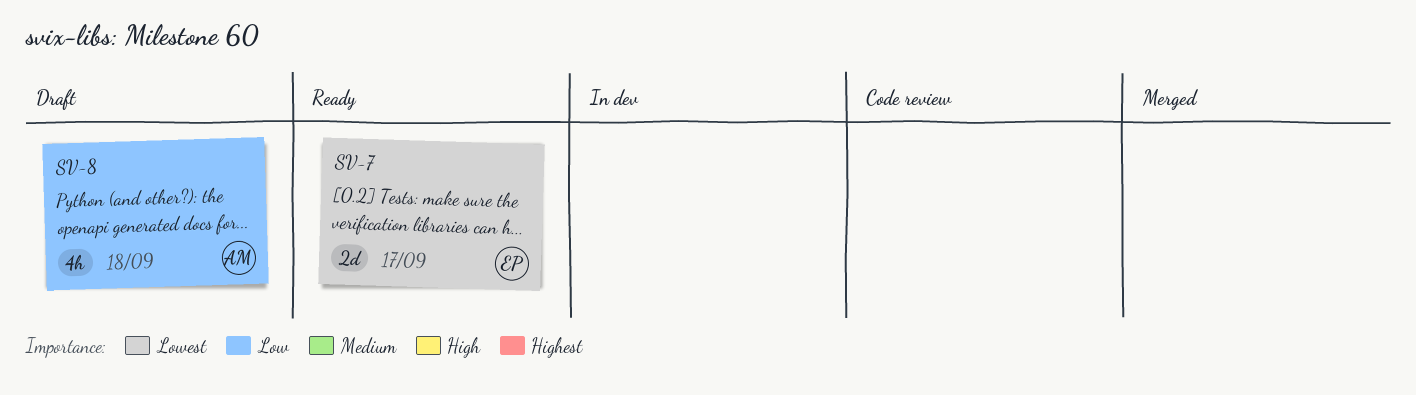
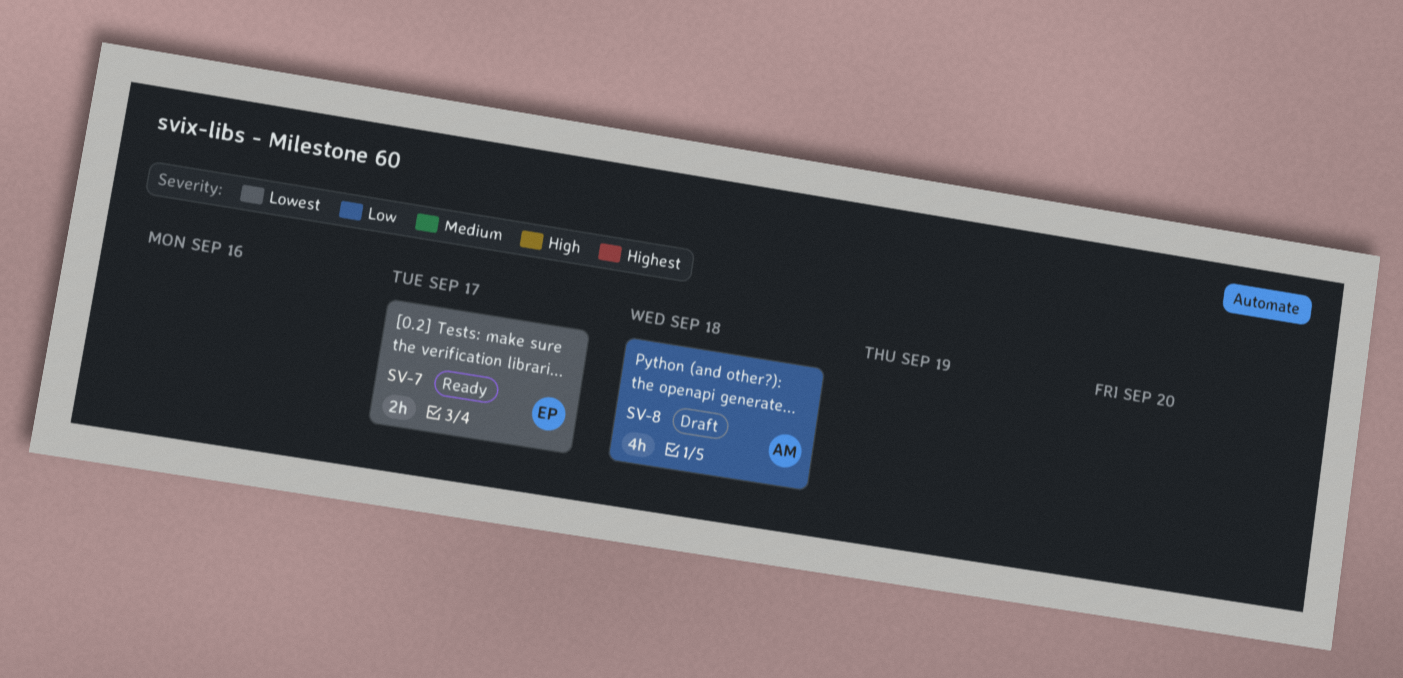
SV-7, estimate: 2d -> 2h

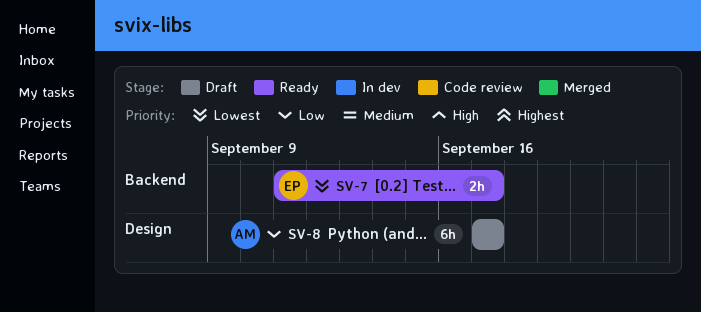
SV-8, estimate: 4h -> 6h
SV-8, due: Sep 18 -> Sep 17

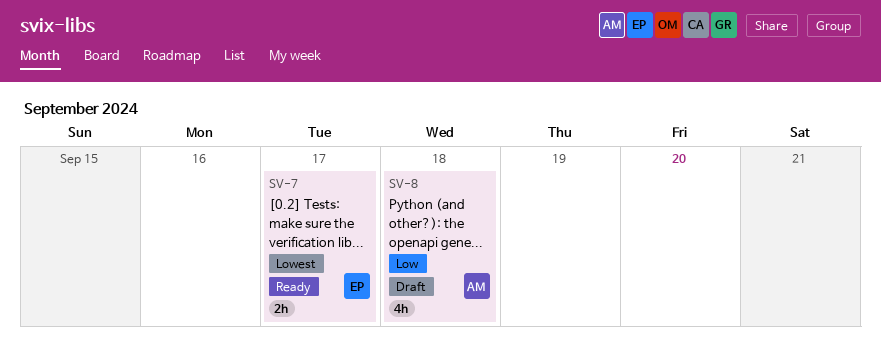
SV-8, estimate: 6h -> 4h
SV-8, due: Sep 17 -> Sep 18

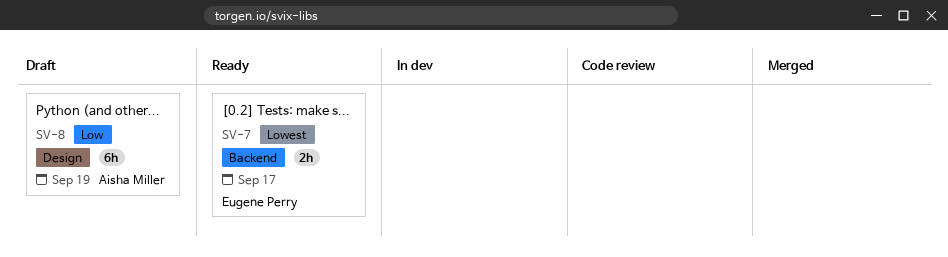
SV-8, estimate: 4h -> 6h
SV-8, due: Sep 18 -> Sep 19

